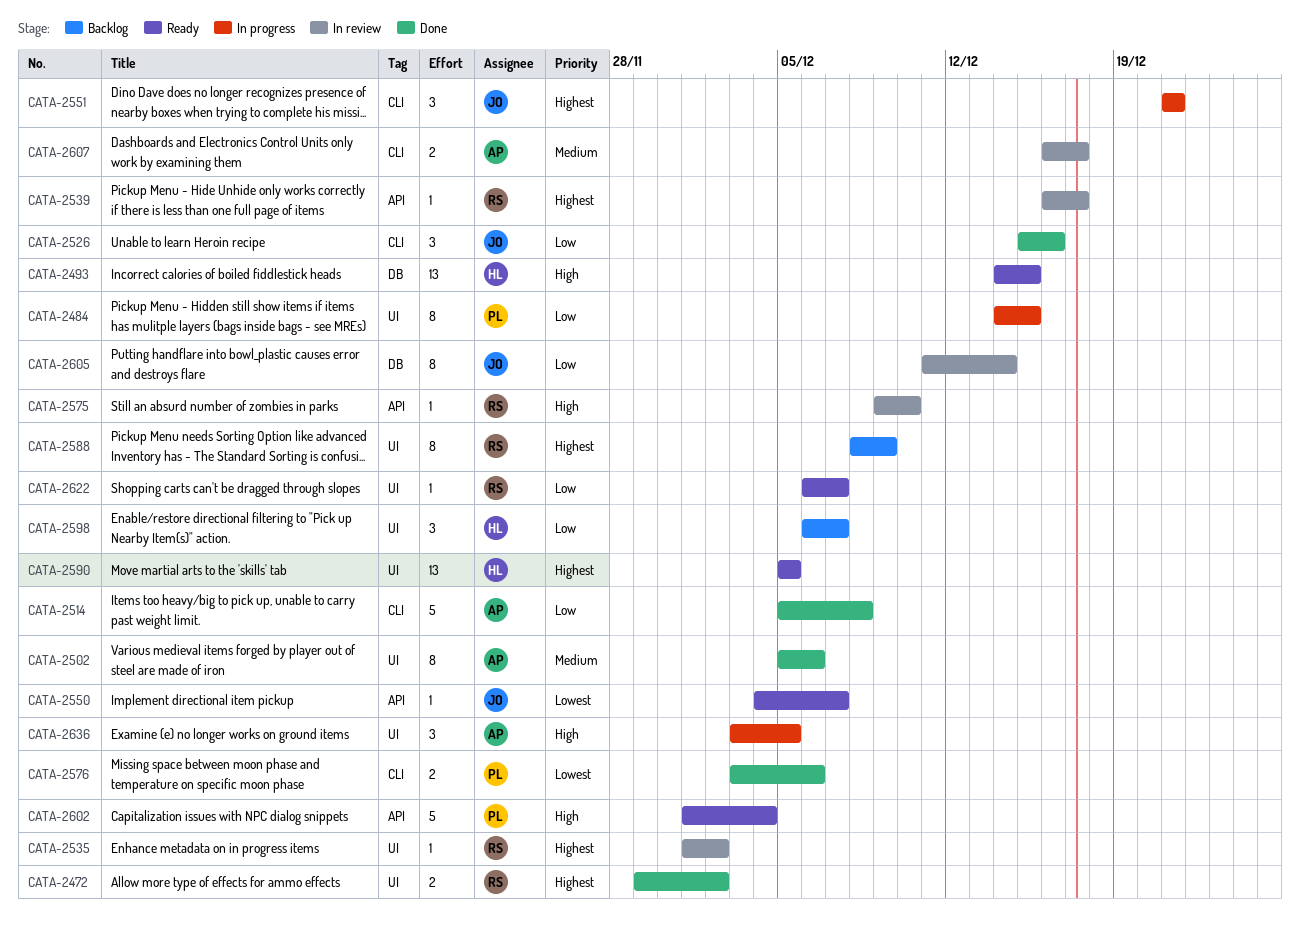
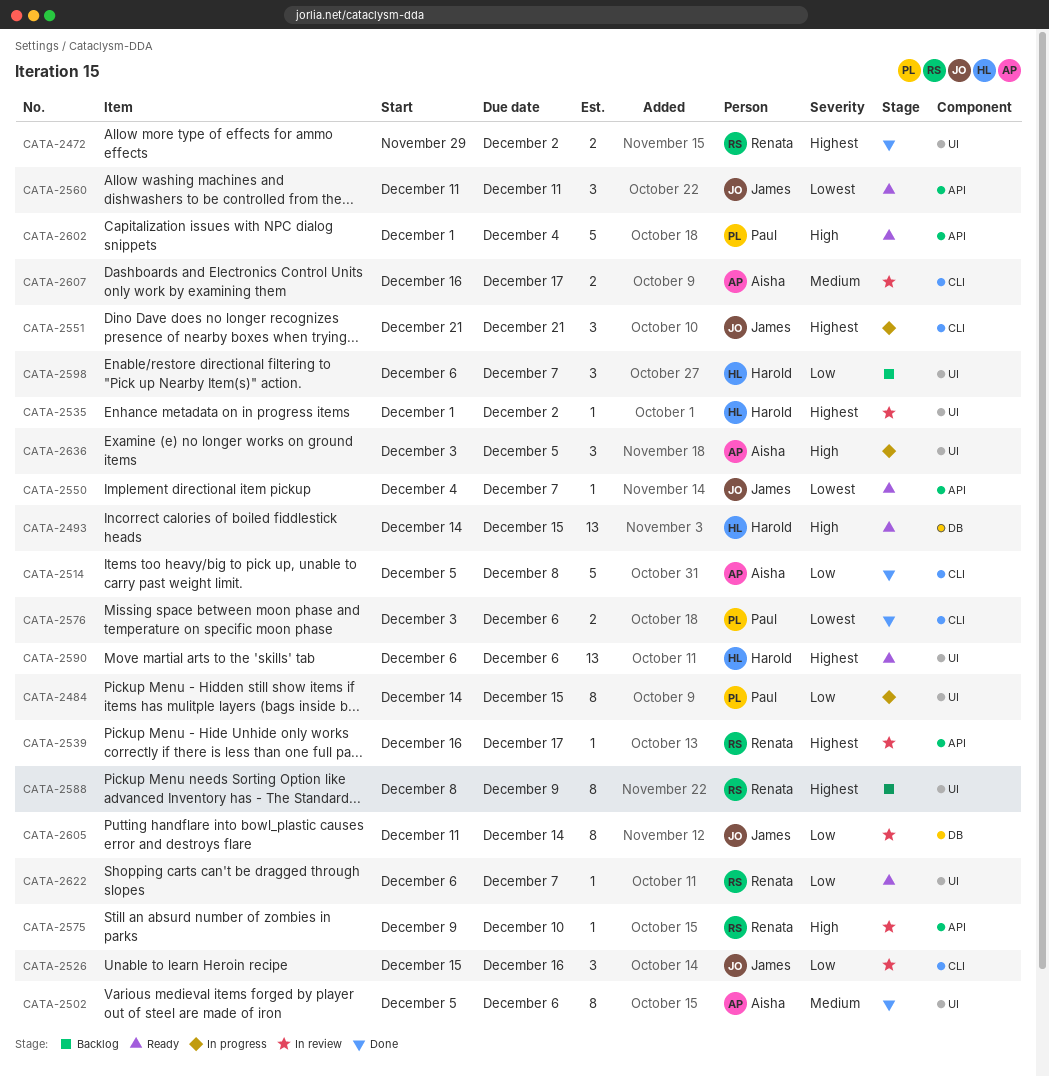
CATA-2526, status: Done -> In review
CATA-2535, owner: Renata -> Harold
CATA-2560: none -> present
CATA-2590, start: Dec 5 -> Dec 6
CATA-2590, due: Dec 5 -> Dec 6

